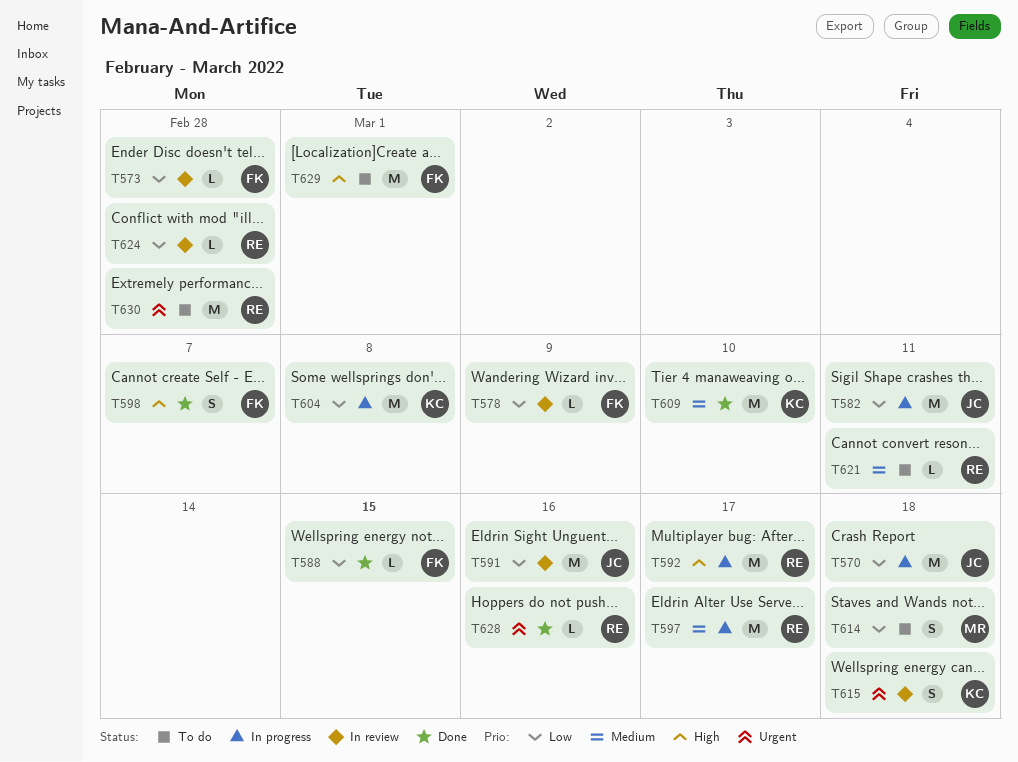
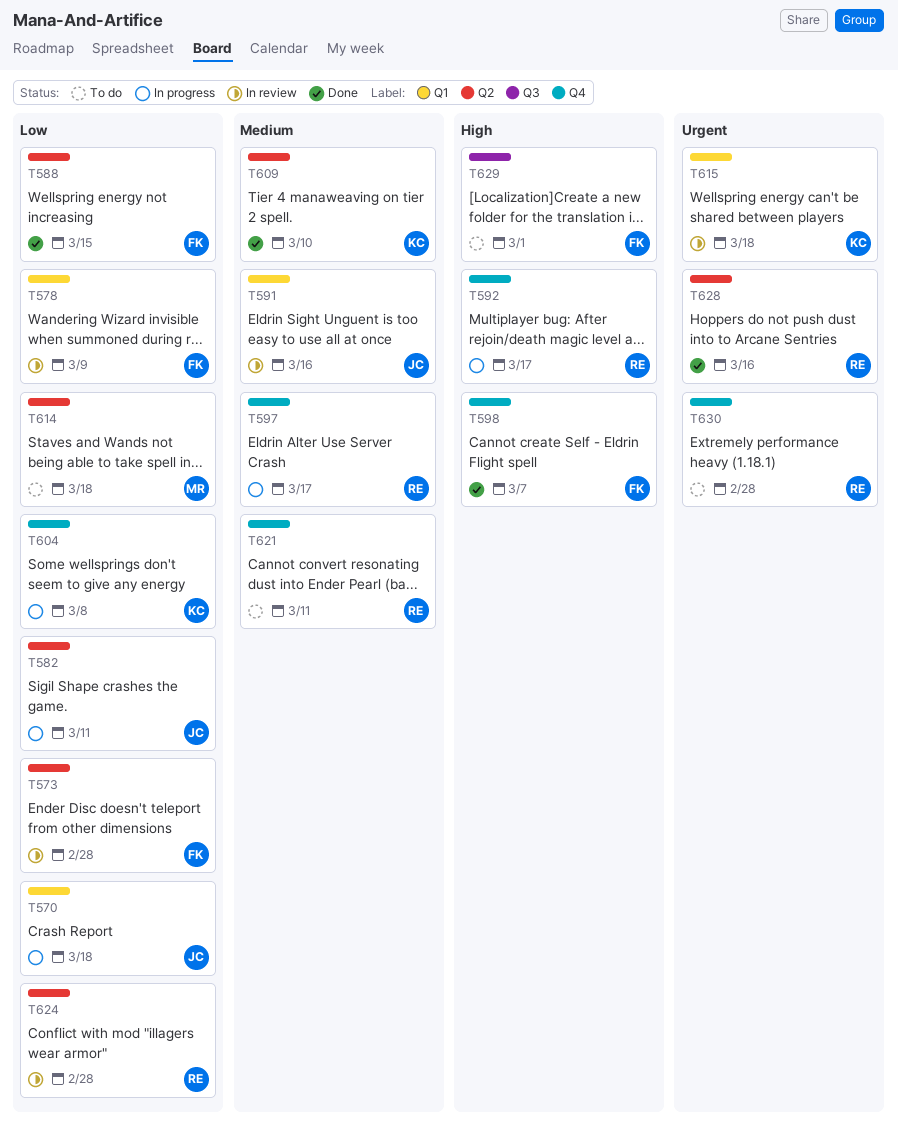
T591, priority: Low -> Medium

